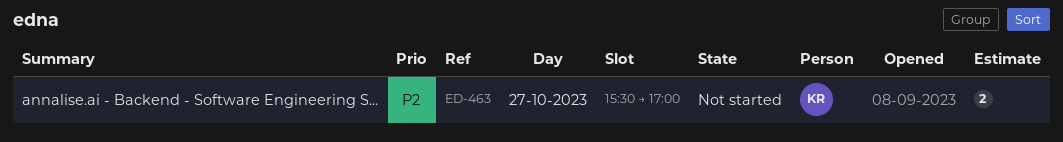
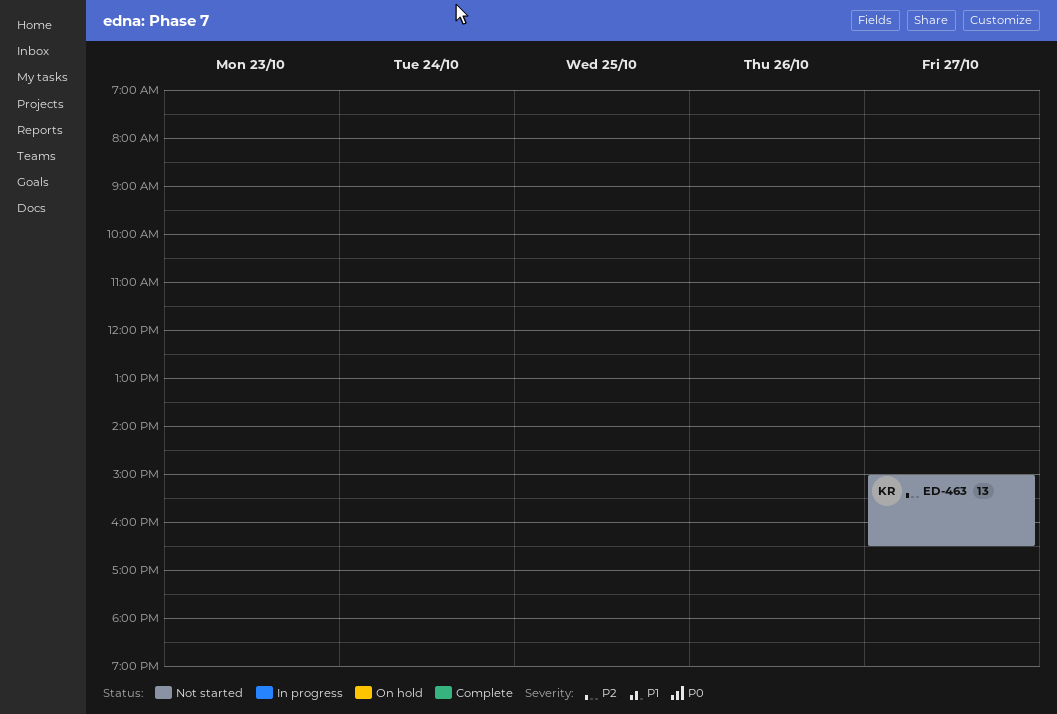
ED-463, estimate: 2 -> 13
ED-463, begins: 15:30 -> 15:00
ED-463, ends: 17:00 -> 16:30

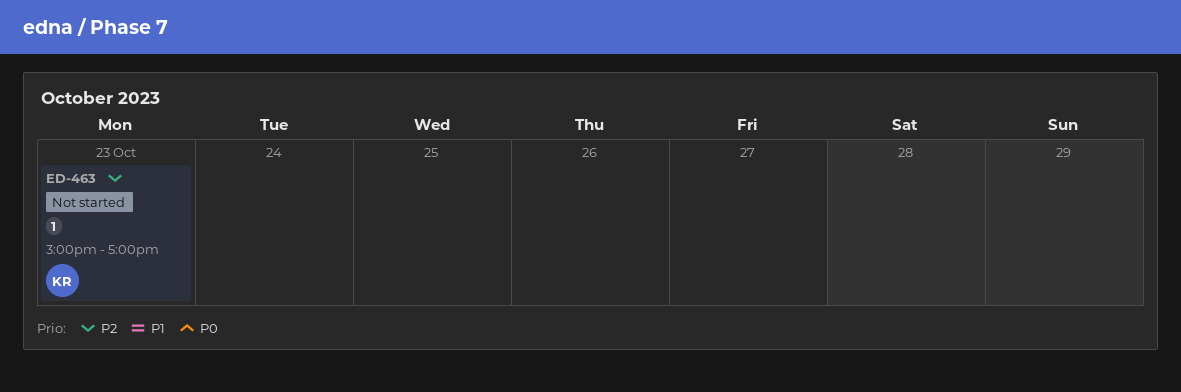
ED-463, estimate: 13 -> 1
ED-463, day: Oct 27 -> Oct 23
ED-463, ends: 16:30 -> 17:00

